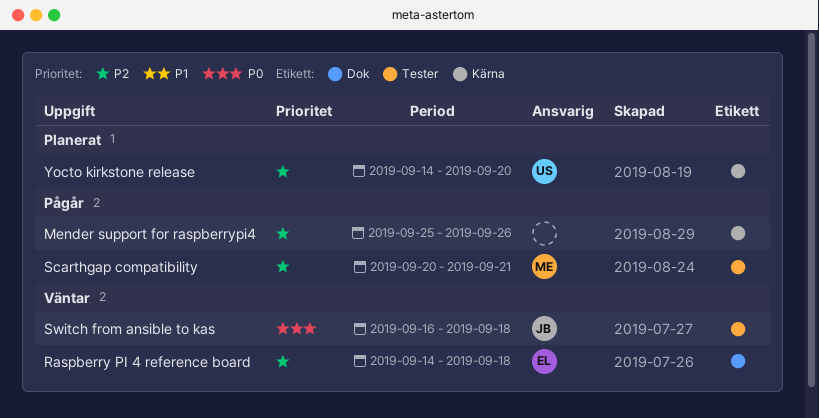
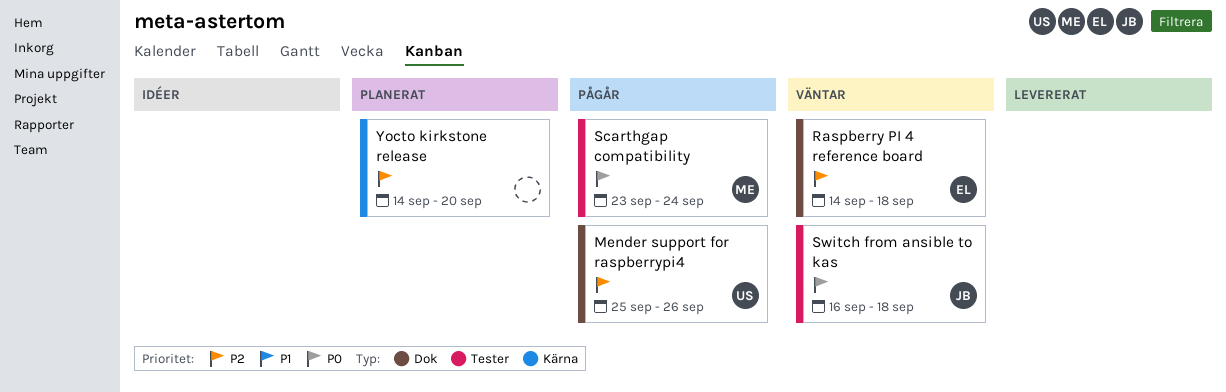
Mender support for raspberrypi4, owner: none -> US
Mender support for raspberrypi4, label: Kärna -> Dok
Scarthgap compatibility, priority: P2 -> P0
Scarthgap compatibility, start: Sep 20 -> Sep 23
Scarthgap compatibility, due: Sep 21 -> Sep 24
Yocto kirkstone release, owner: US -> none

